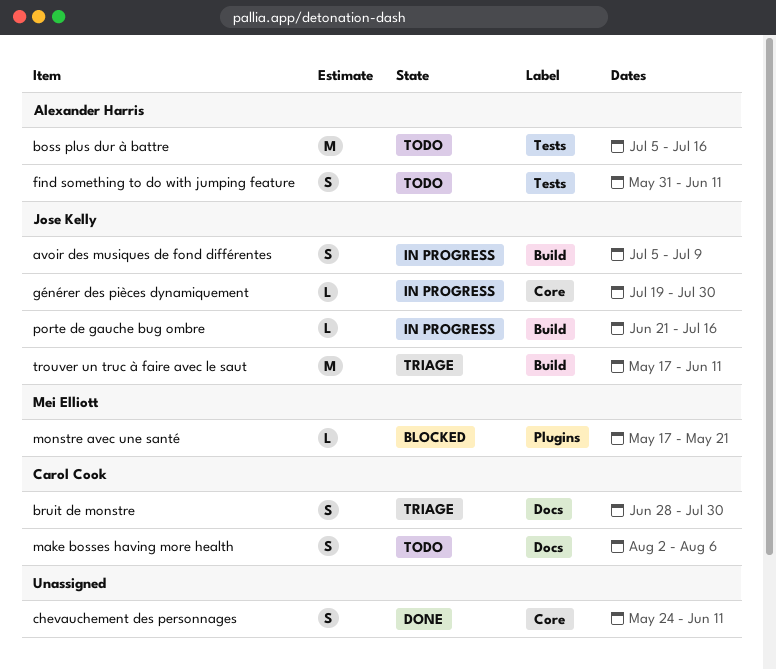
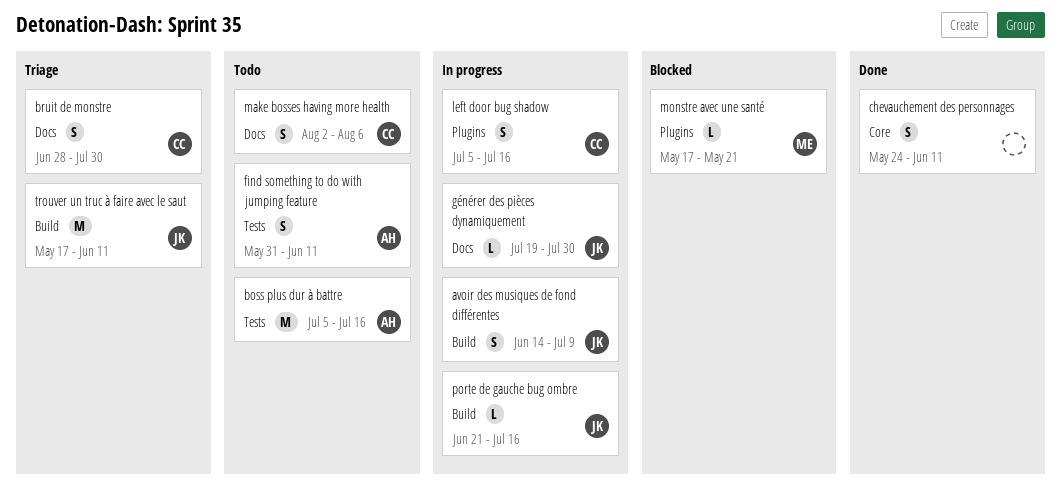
avoir des musiques de fond différentes, start: Jul 5 -> Jun 14
générer des pièces dynamiquement, label: Core -> Docs
left door bug shadow: none -> present

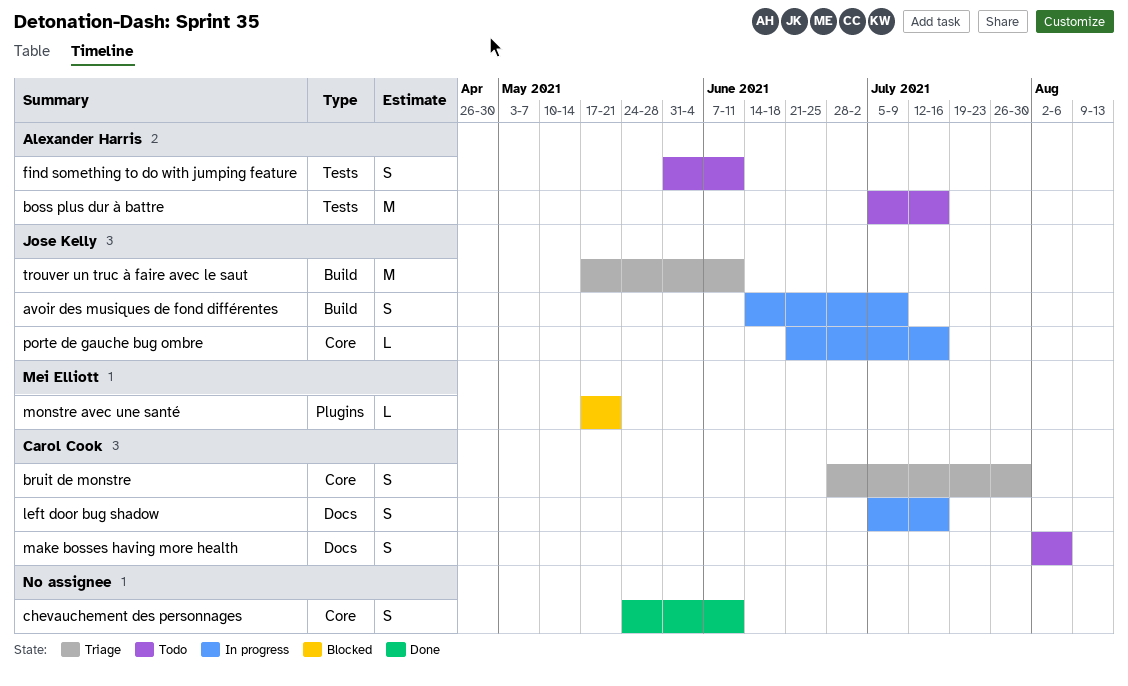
bruit de monstre, label: Docs -> Core
générer des pièces dynamiquement: present -> none
left door bug shadow, label: Plugins -> Docs
porte de gauche bug ombre, label: Build -> Core

